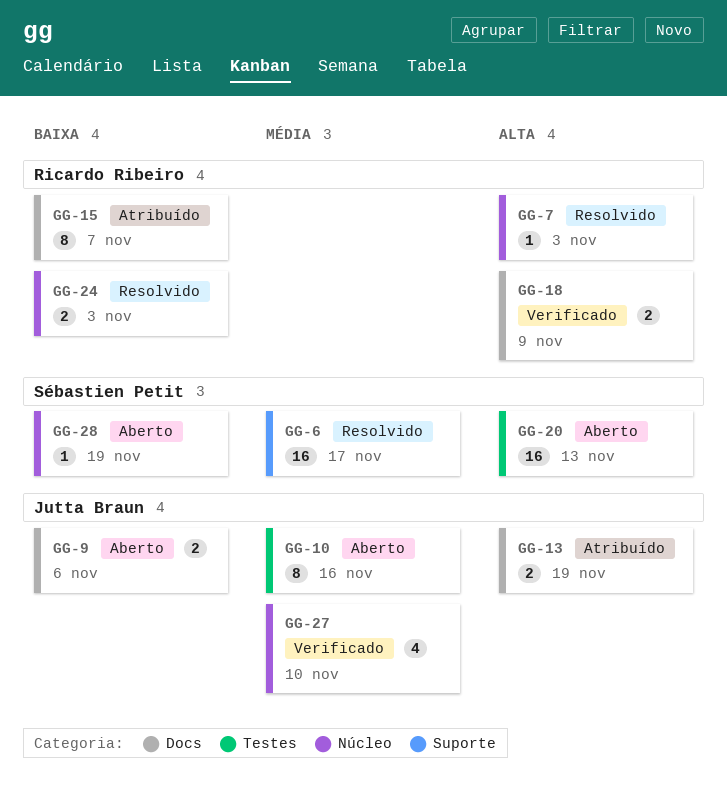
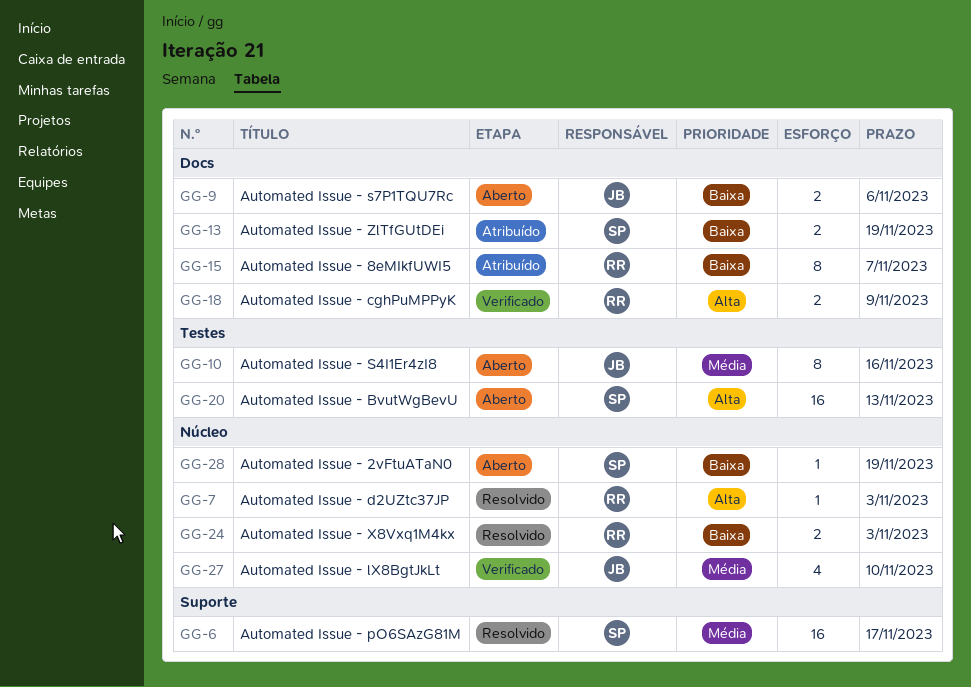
GG-13, owner: Jutta Braun -> Sébastien Petit
GG-13, priority: Alta -> Baixa

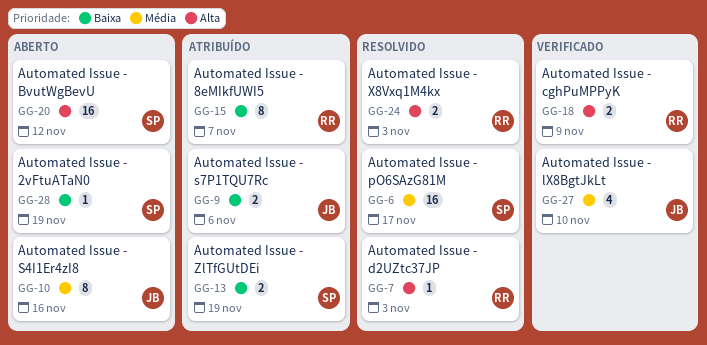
GG-9, status: Aberto -> Atribuído
GG-20, due: Nov 13 -> Nov 12
GG-24, priority: Baixa -> Alta

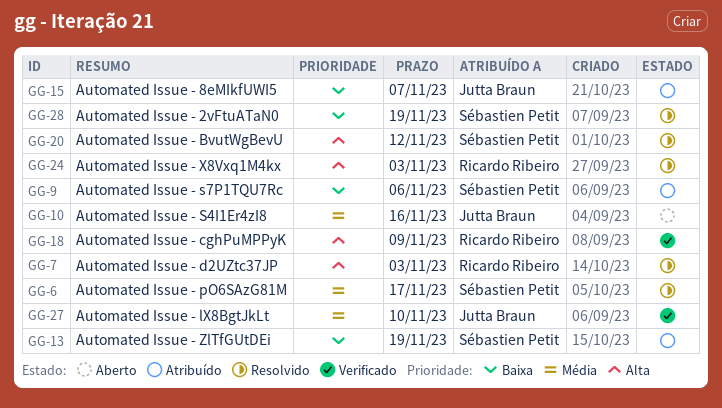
GG-9, owner: Jutta Braun -> Sébastien Petit
GG-15, owner: Ricardo Ribeiro -> Jutta Braun
GG-20, status: Aberto -> Resolvido
GG-28, status: Aberto -> Resolvido

